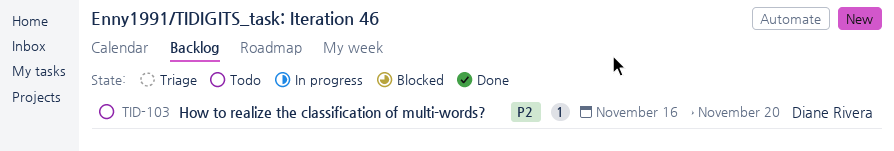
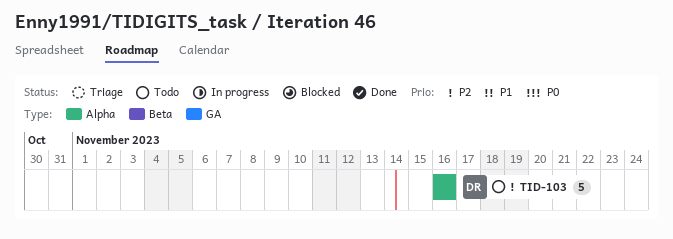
TID-103, estimate: 1 -> 5
TID-103, due: Nov 20 -> Nov 16

